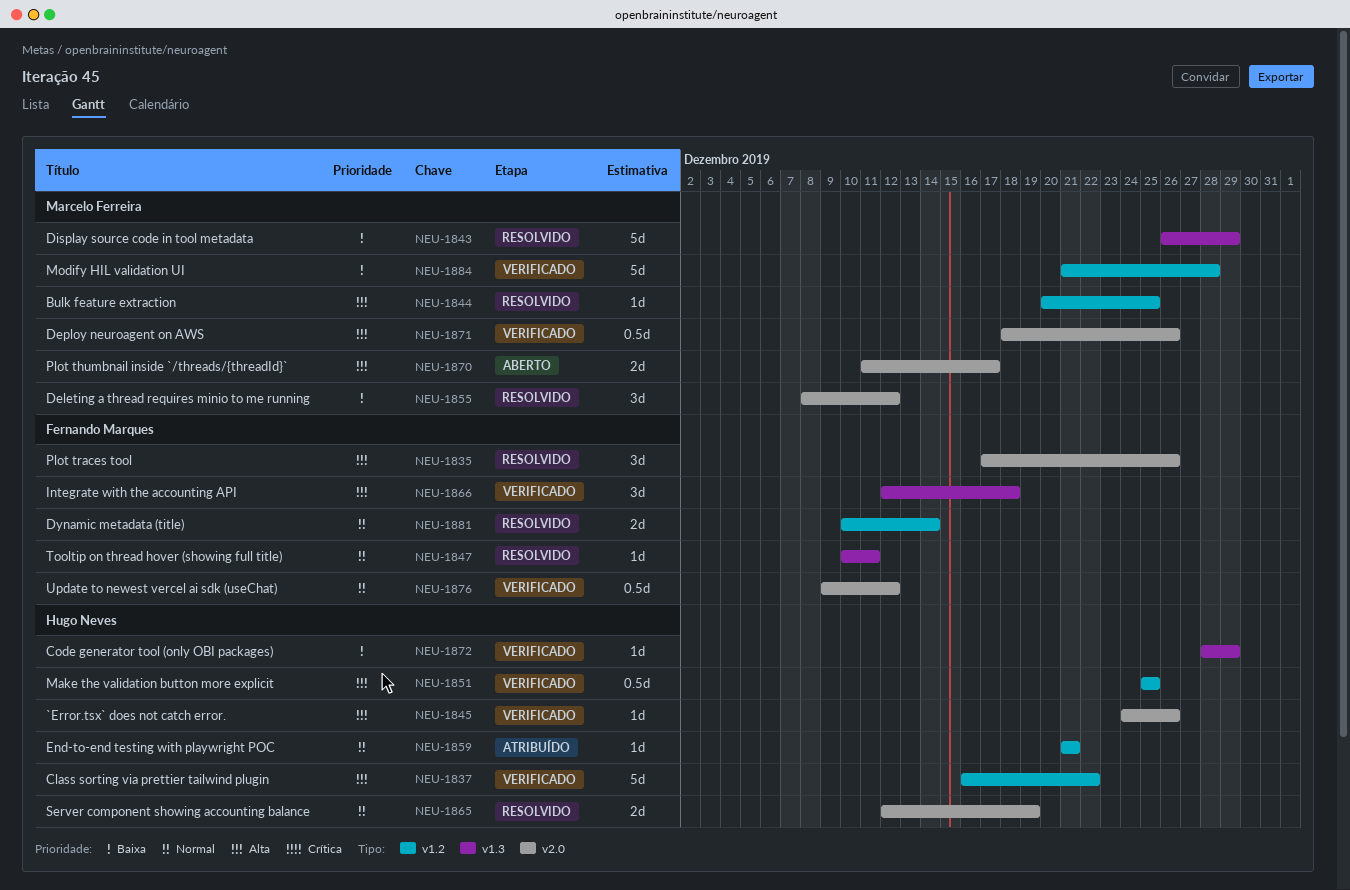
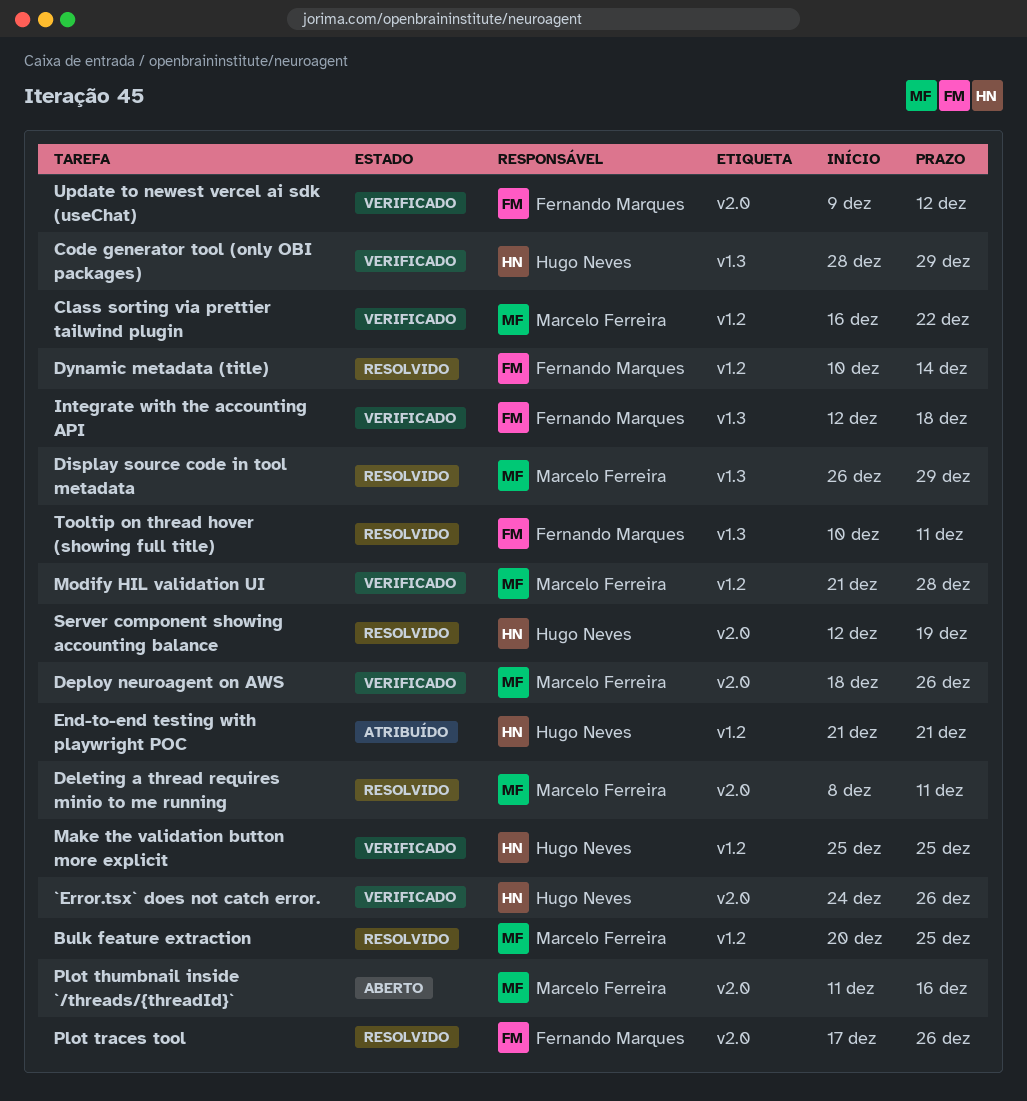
Class sorting via prettier tailwind plugin, owner: Hugo Neves -> Marcelo Ferreira
Deleting a thread requires minio to me running, due: Dec 12 -> Dec 11
Plot thumbnail inside `/threads/{threadId}`, due: Dec 17 -> Dec 16

